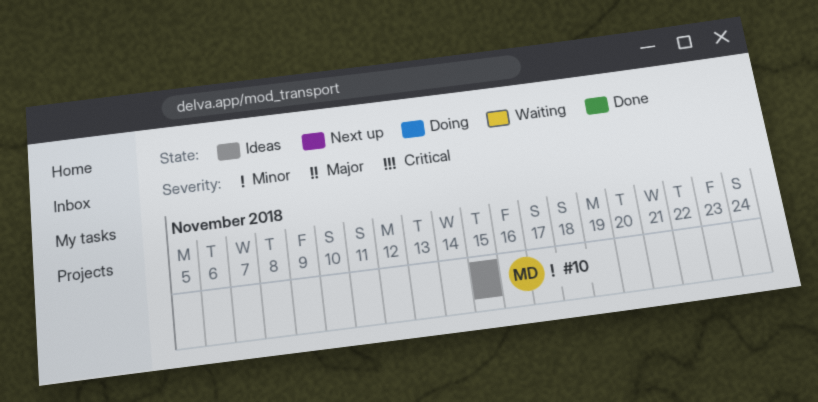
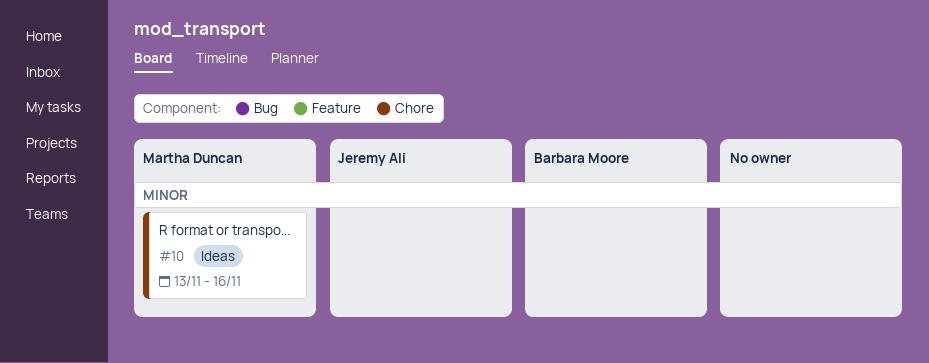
#10, start: Nov 15 -> Nov 13
#10, due: Nov 15 -> Nov 16

